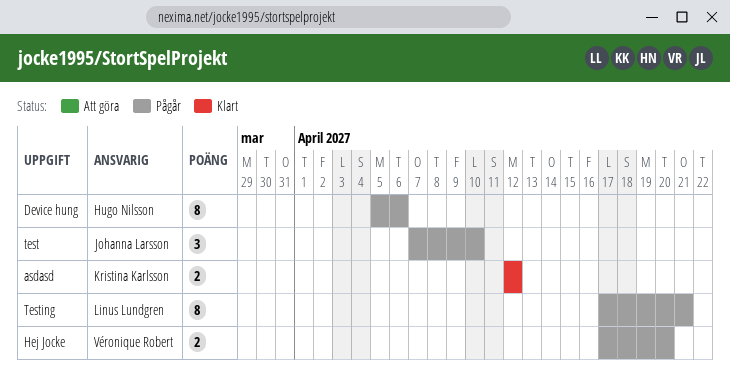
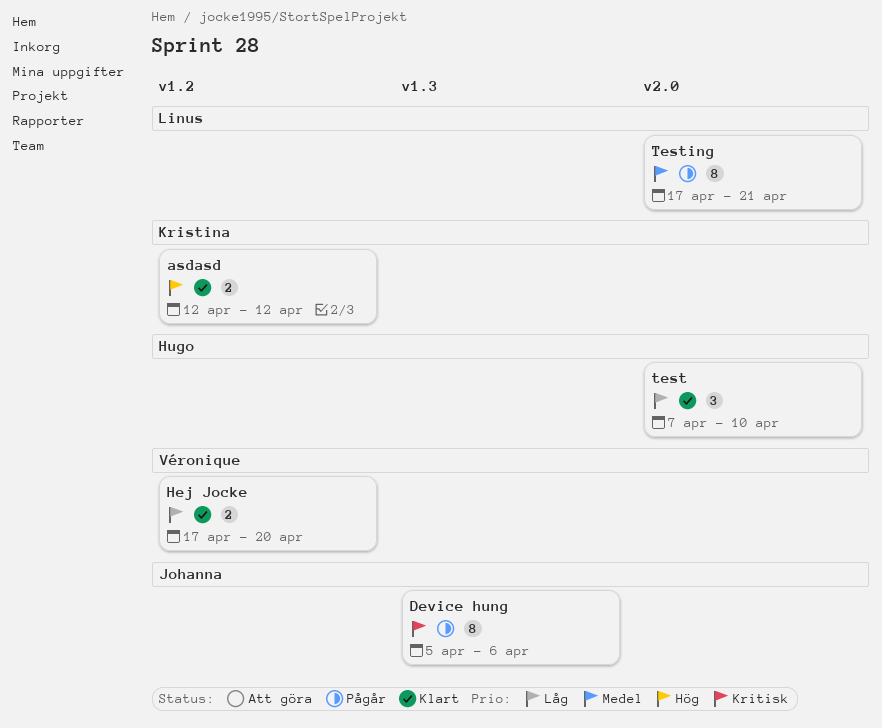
Device hung, owner: Hugo Nilsson -> Johanna Larsson
Hej Jocke, status: Pågår -> Klart
test, status: Pågår -> Klart
test, owner: Johanna Larsson -> Hugo Nilsson

